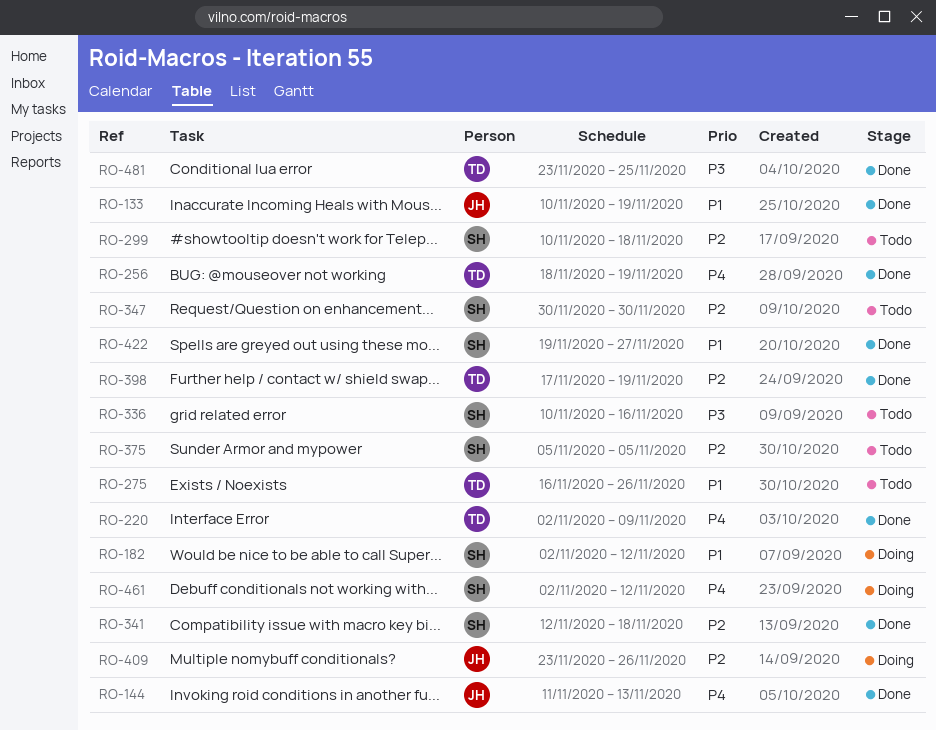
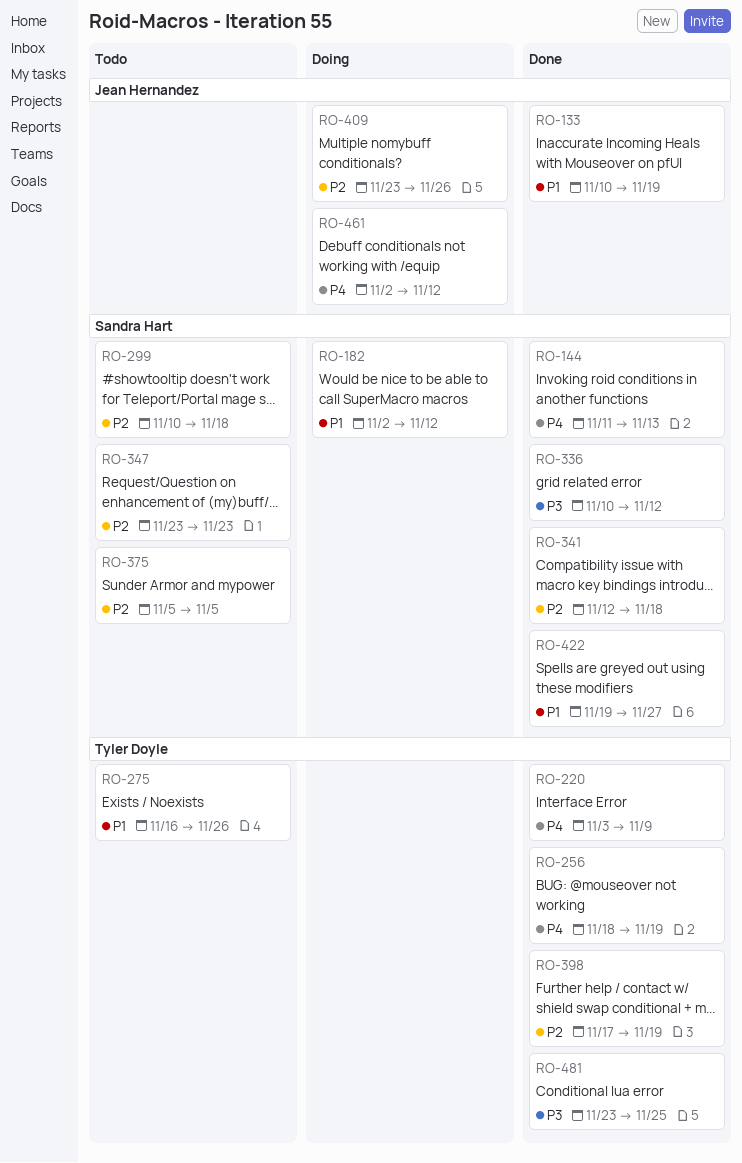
RO-144, owner: Jean Hernandez -> Sandra Hart
RO-220, start: Nov 2 -> Nov 3
RO-336, status: Todo -> Done
RO-336, due: Nov 16 -> Nov 12
RO-347, start: Nov 30 -> Nov 23
RO-347, due: Nov 30 -> Nov 23
RO-461, owner: Sandra Hart -> Jean Hernandez

